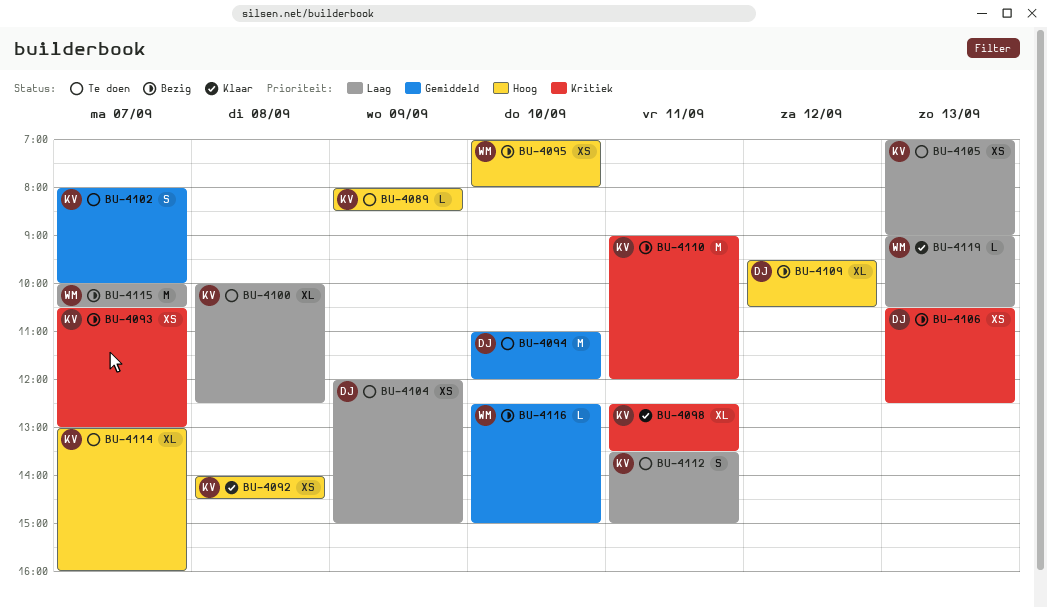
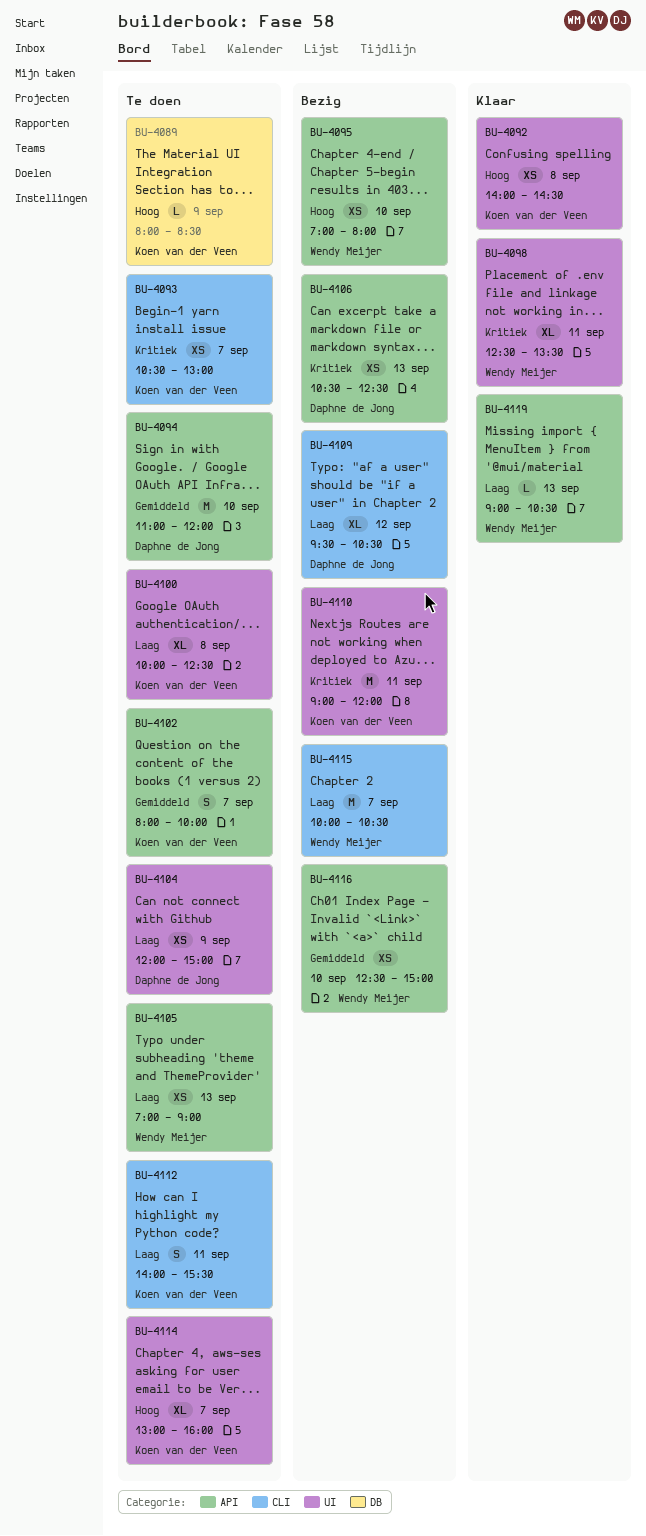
BU-4093, status: Bezig -> Te doen
BU-4098, owner: Koen van der Veen -> Wendy Meijer
BU-4105, owner: Koen van der Veen -> Wendy Meijer
BU-4109, priority: Hoog -> Laag
BU-4112, begins: 13:30 -> 14:00
BU-4112, ends: 15:00 -> 15:30
BU-4116, estimate: L -> XS

